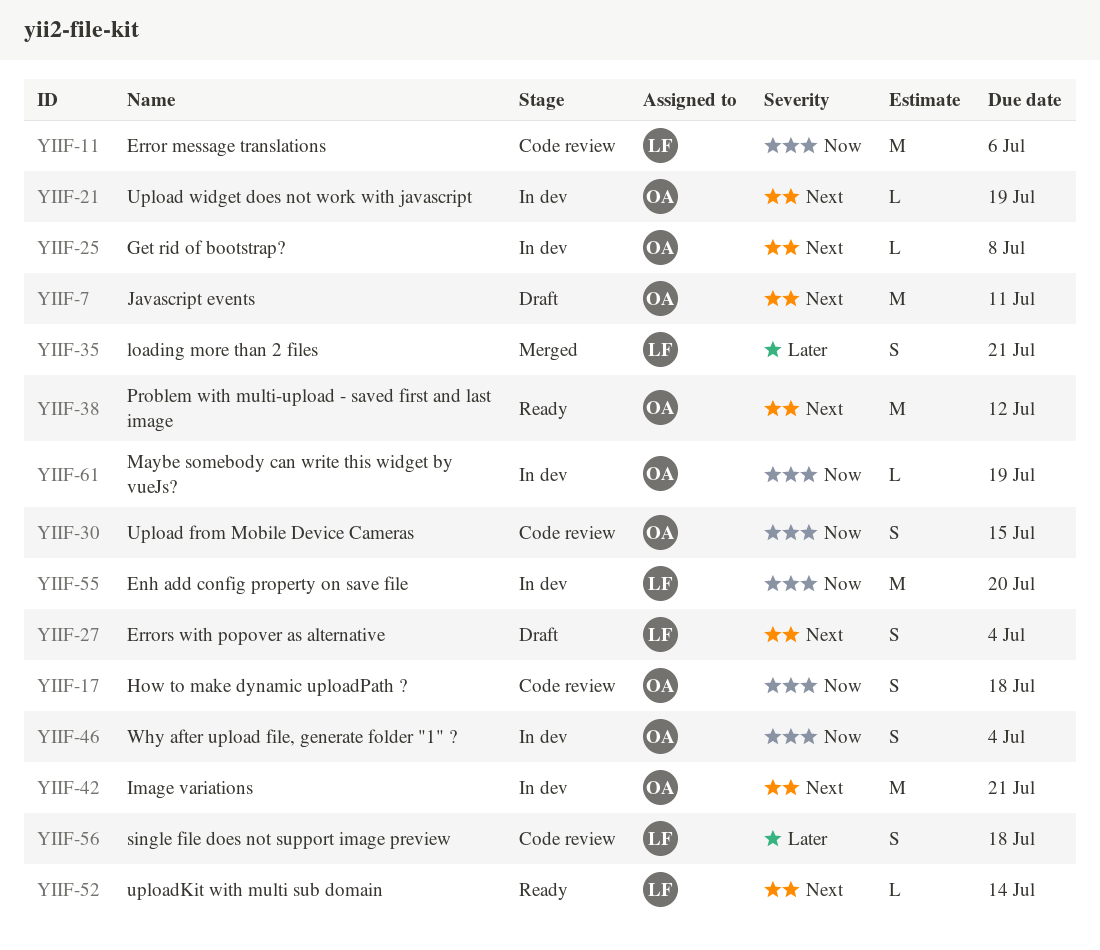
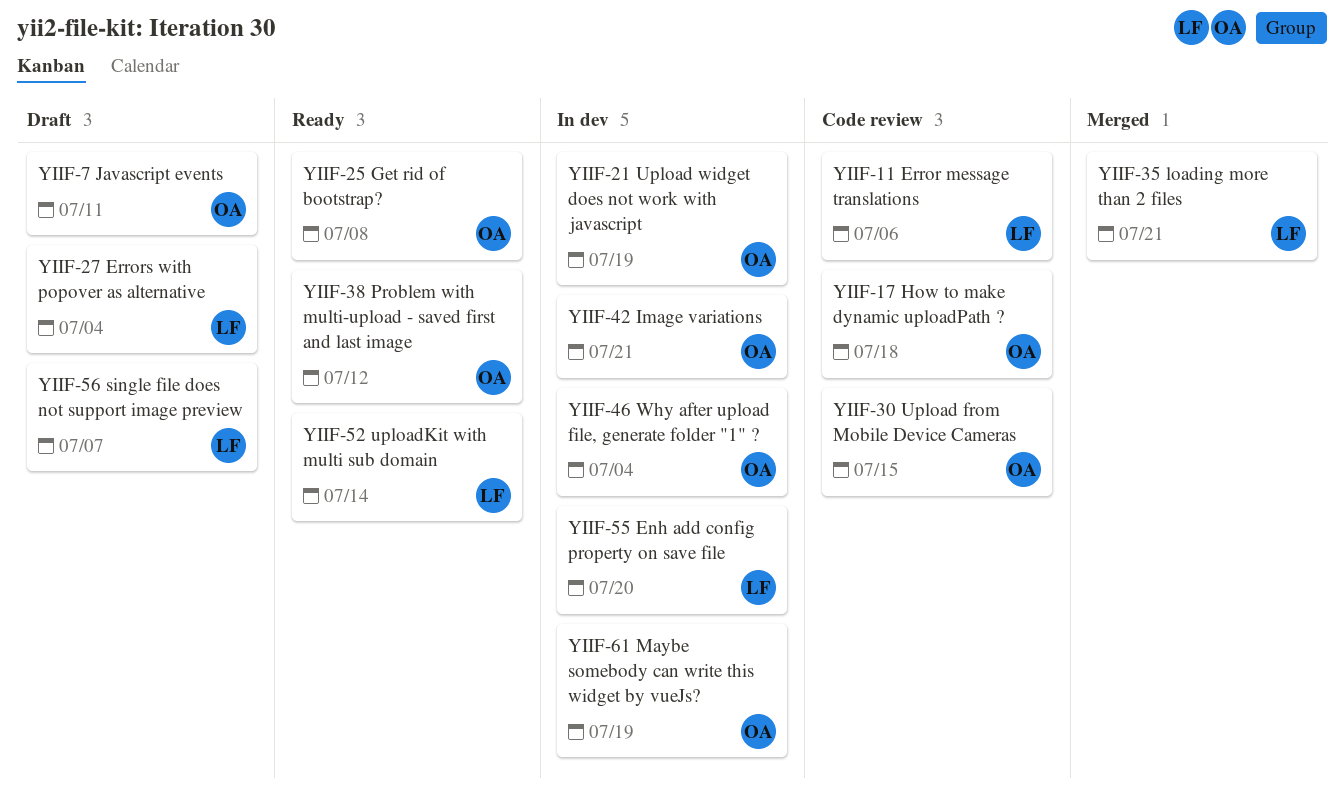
YIIF-25, status: In dev -> Ready
YIIF-56, status: Code review -> Draft
YIIF-56, due: Jul 18 -> Jul 7

